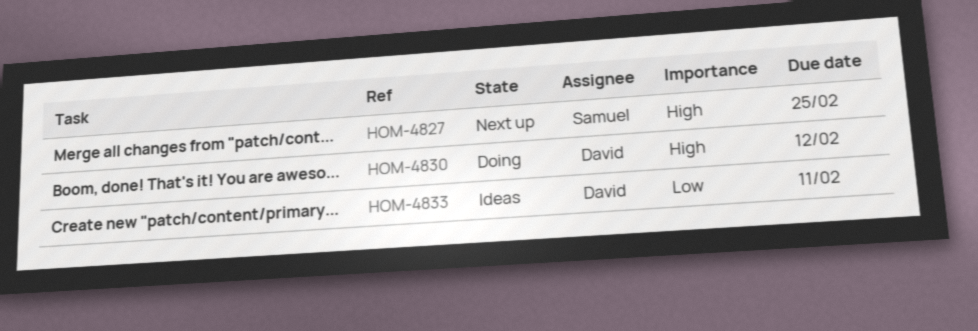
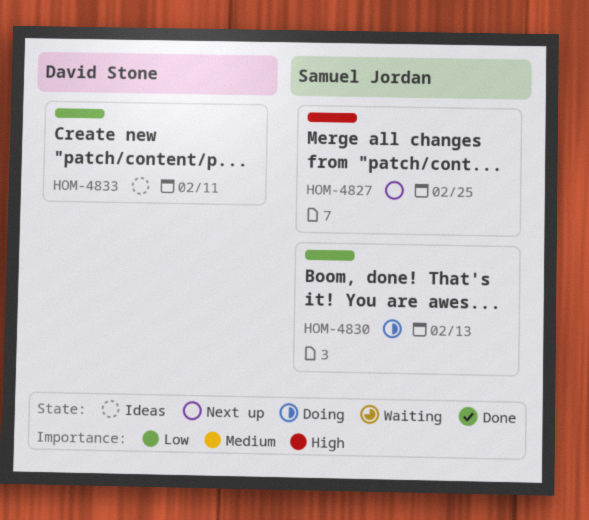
HOM-4830, owner: David Stone -> Samuel Jordan
HOM-4830, priority: High -> Low
HOM-4830, due: Feb 12 -> Feb 13

